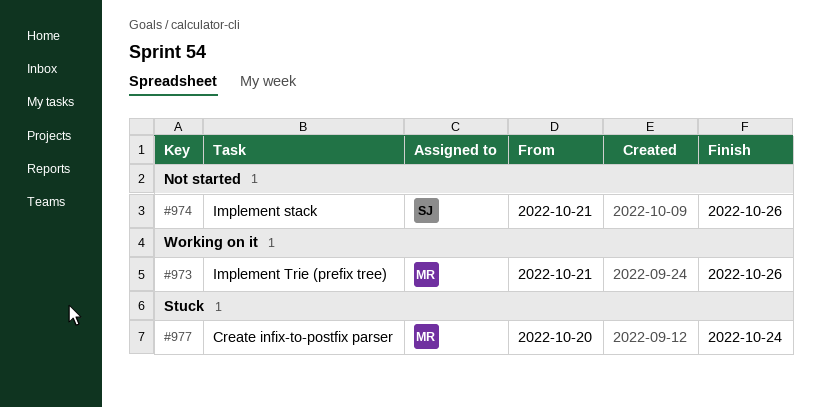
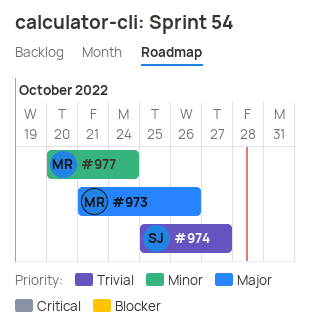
#974, start: Oct 21 -> Oct 25
#974, due: Oct 26 -> Oct 27

